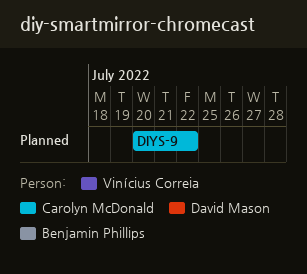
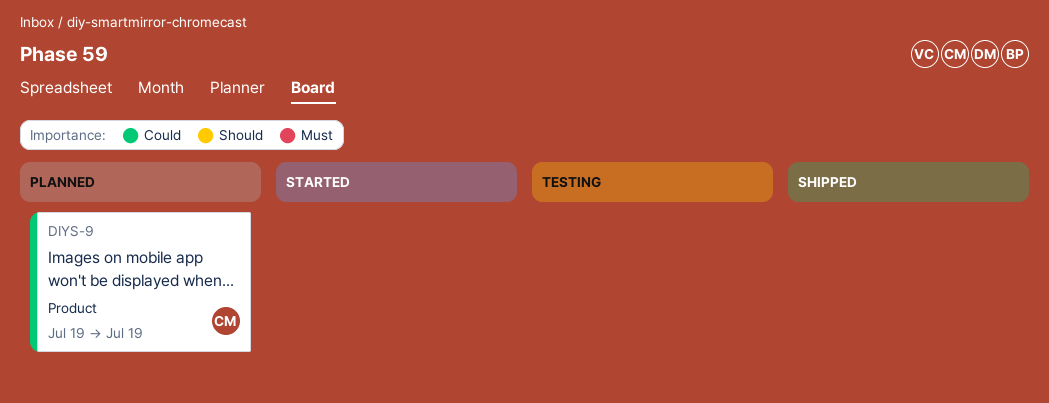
DIYS-9, start: Jul 20 -> Jul 19
DIYS-9, due: Jul 22 -> Jul 19

